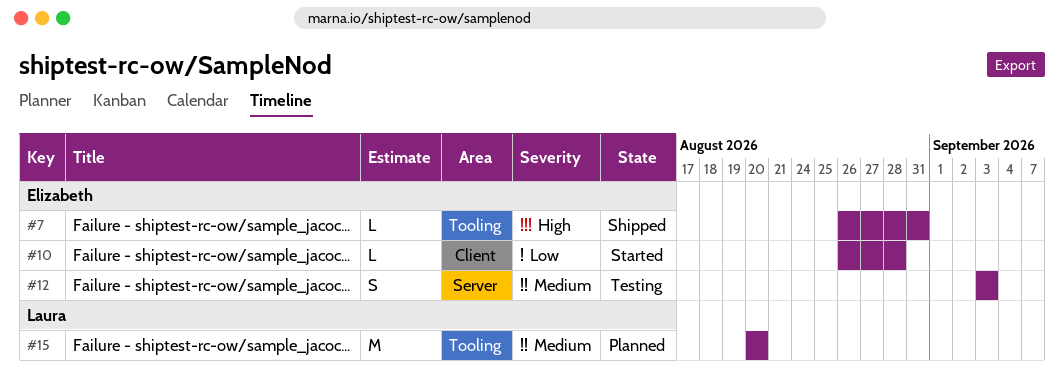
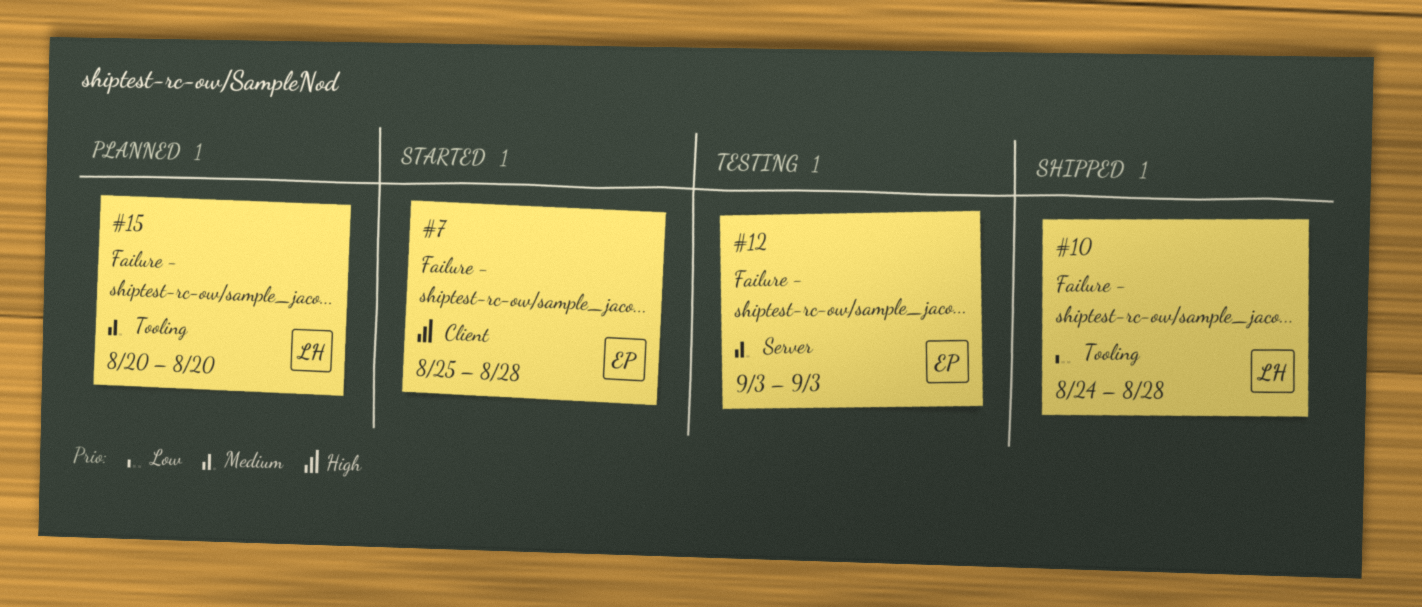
#7, status: Shipped -> Started
#7, label: Tooling -> Client
#7, start: Aug 26 -> Aug 25
#7, due: Aug 31 -> Aug 28
#10, status: Started -> Shipped
#10, owner: Elizabeth -> Laura
#10, label: Client -> Tooling
#10, start: Aug 26 -> Aug 24

